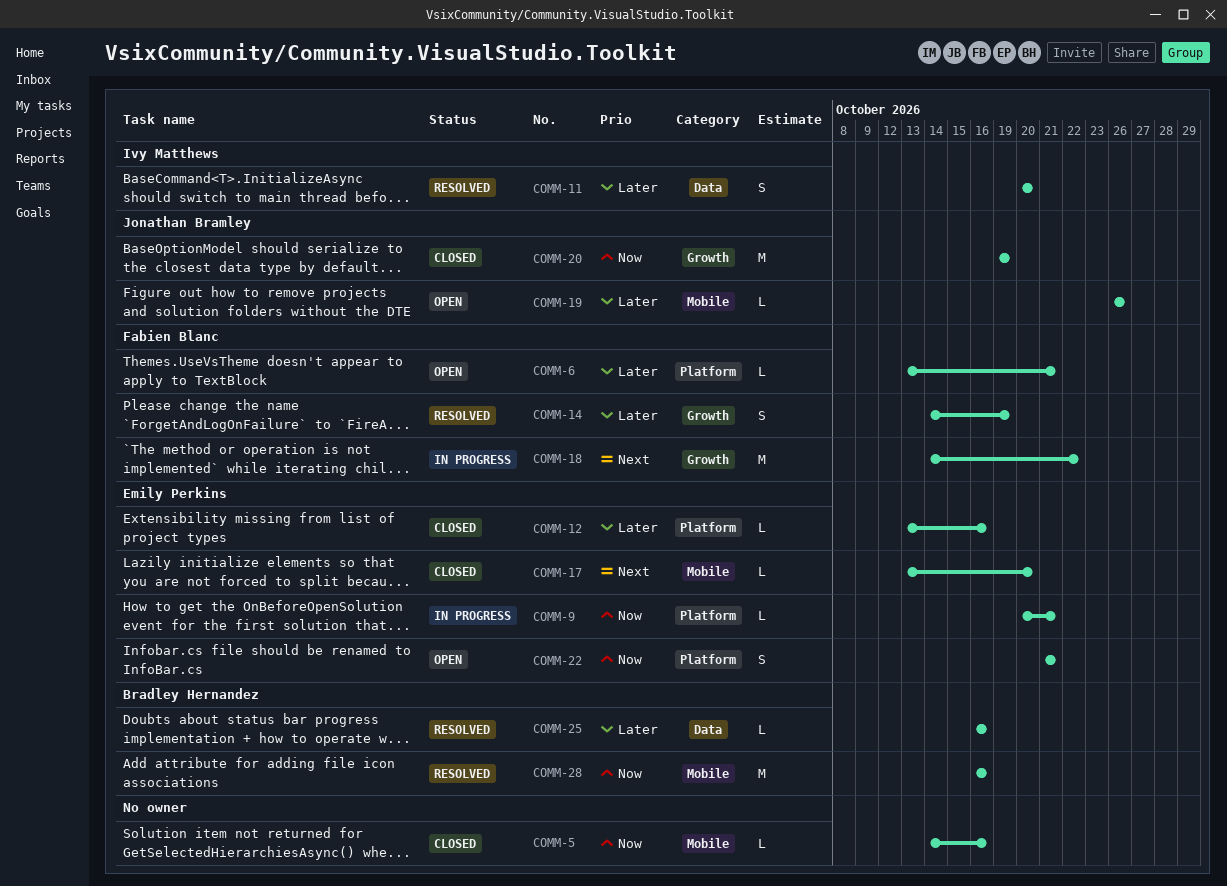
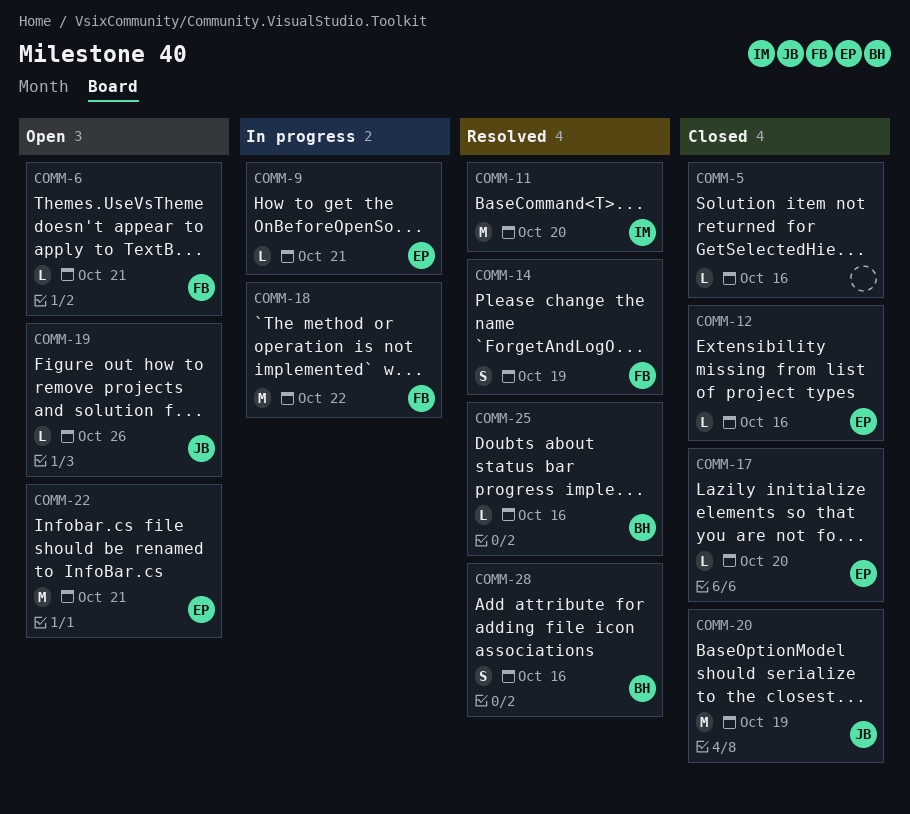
COMM-11, estimate: S -> M
COMM-22, estimate: S -> M
COMM-28, estimate: M -> S

